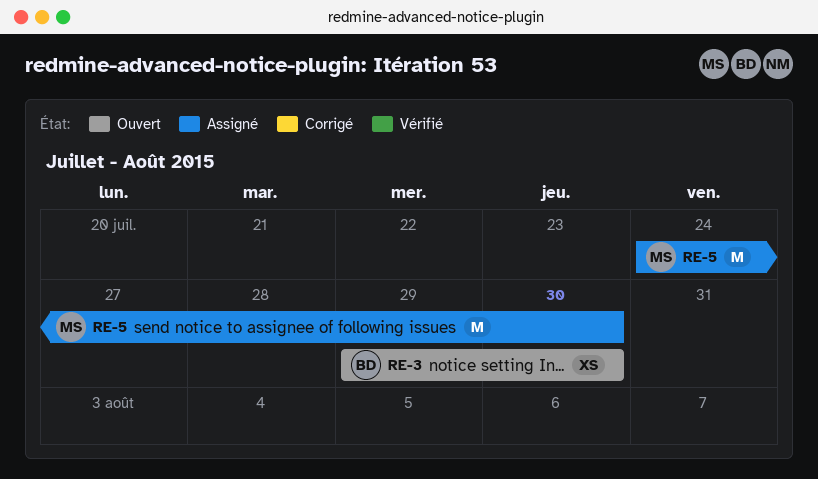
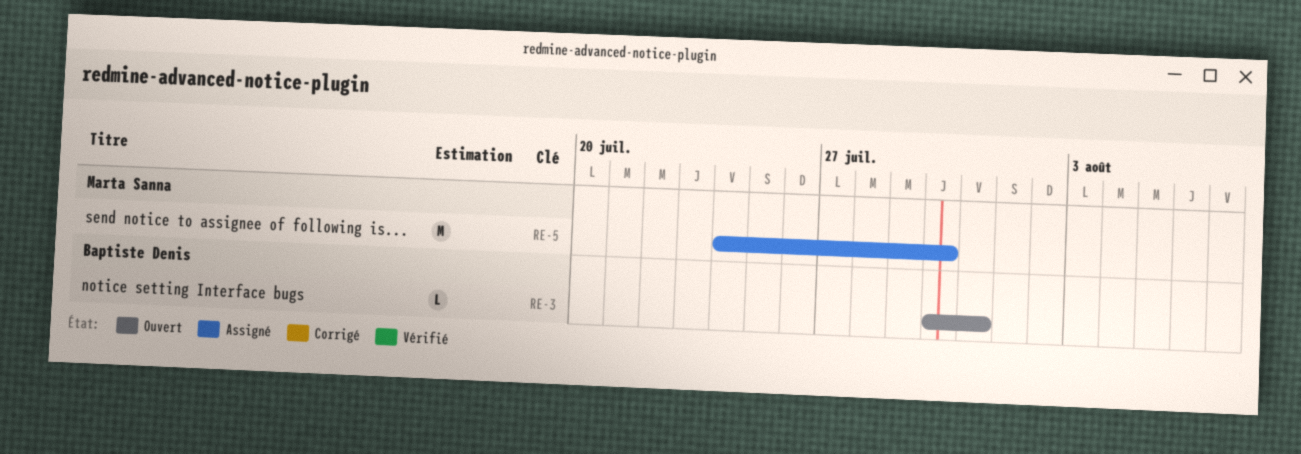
RE-3, estimate: XS -> L
RE-3, start: Jul 29 -> Jul 30
RE-3, due: Jul 30 -> Jul 31

